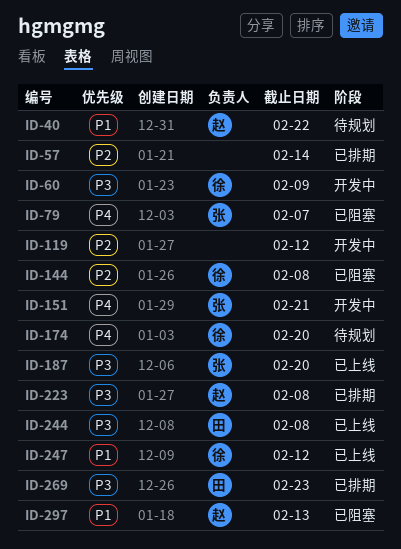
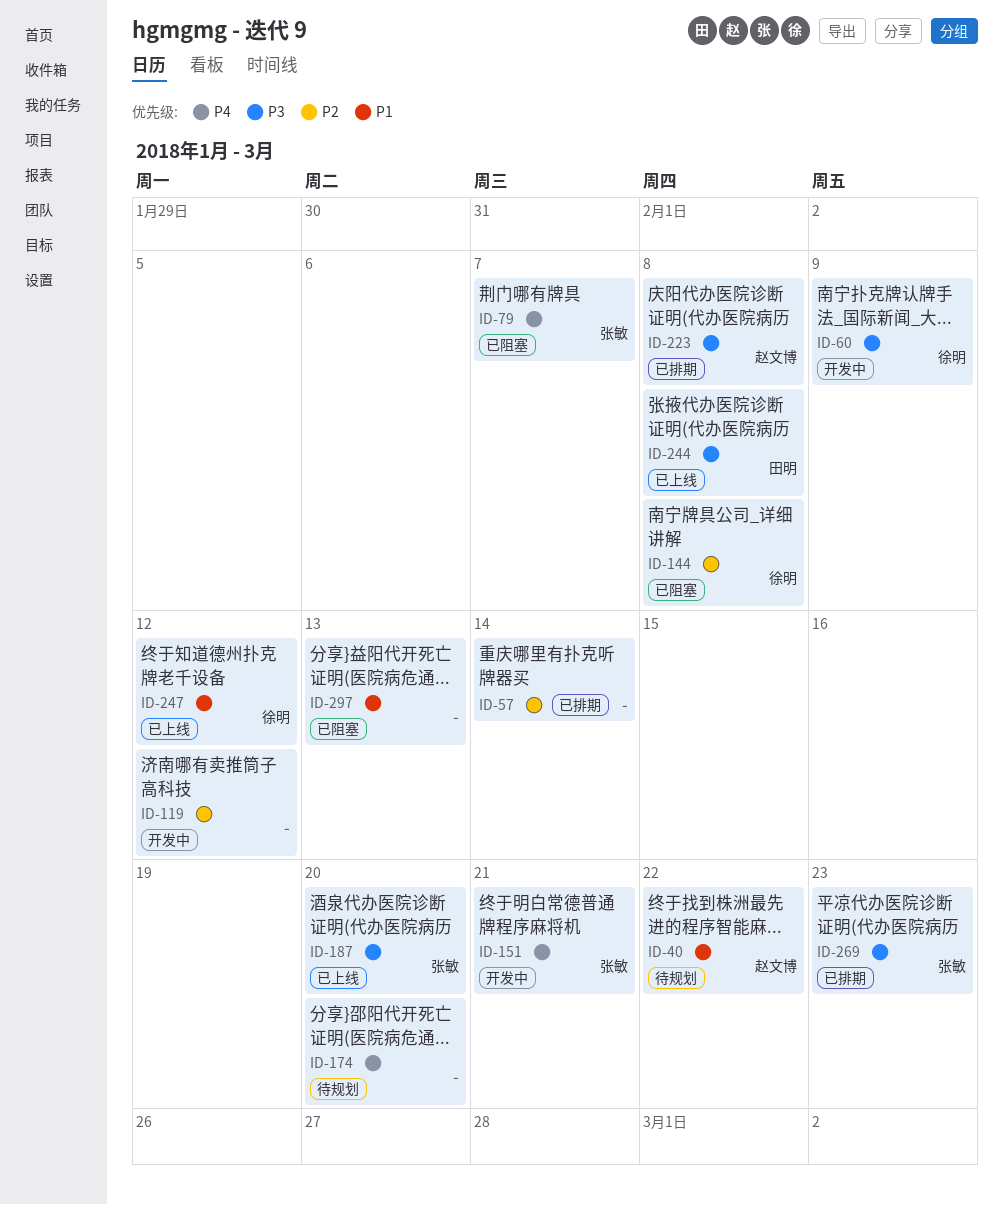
ID-174, owner: 徐明 -> none
ID-269, owner: 田明 -> 张敏
ID-297, owner: 赵文博 -> none

